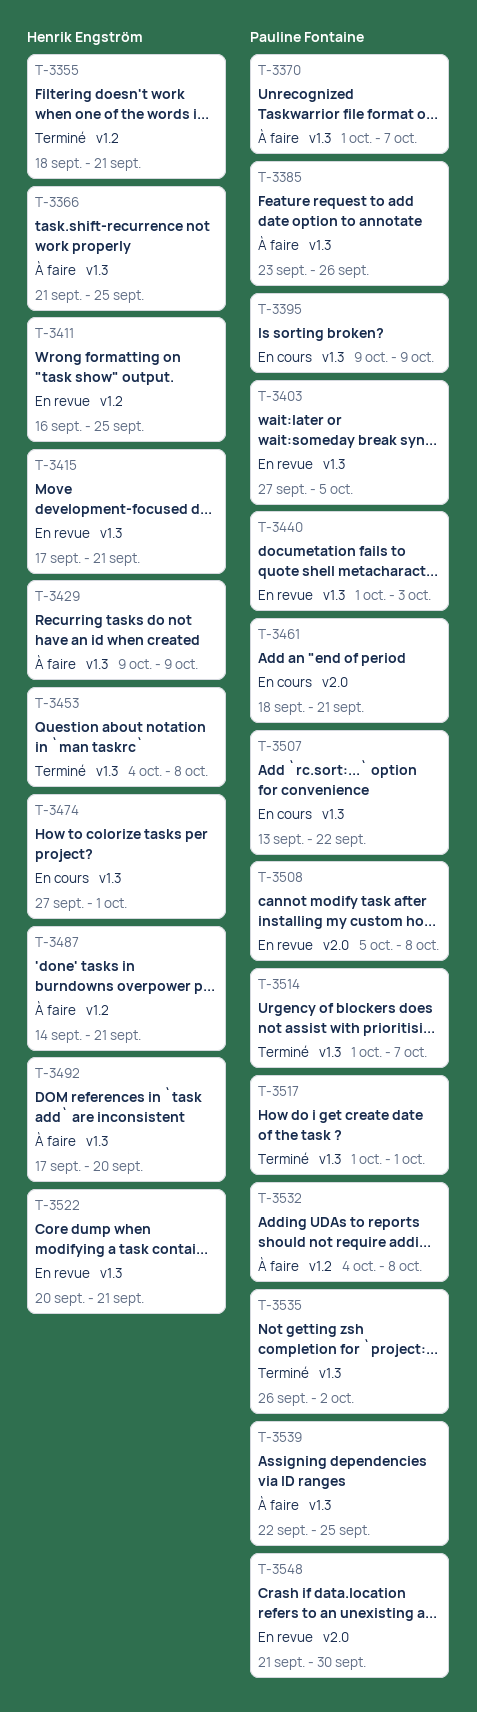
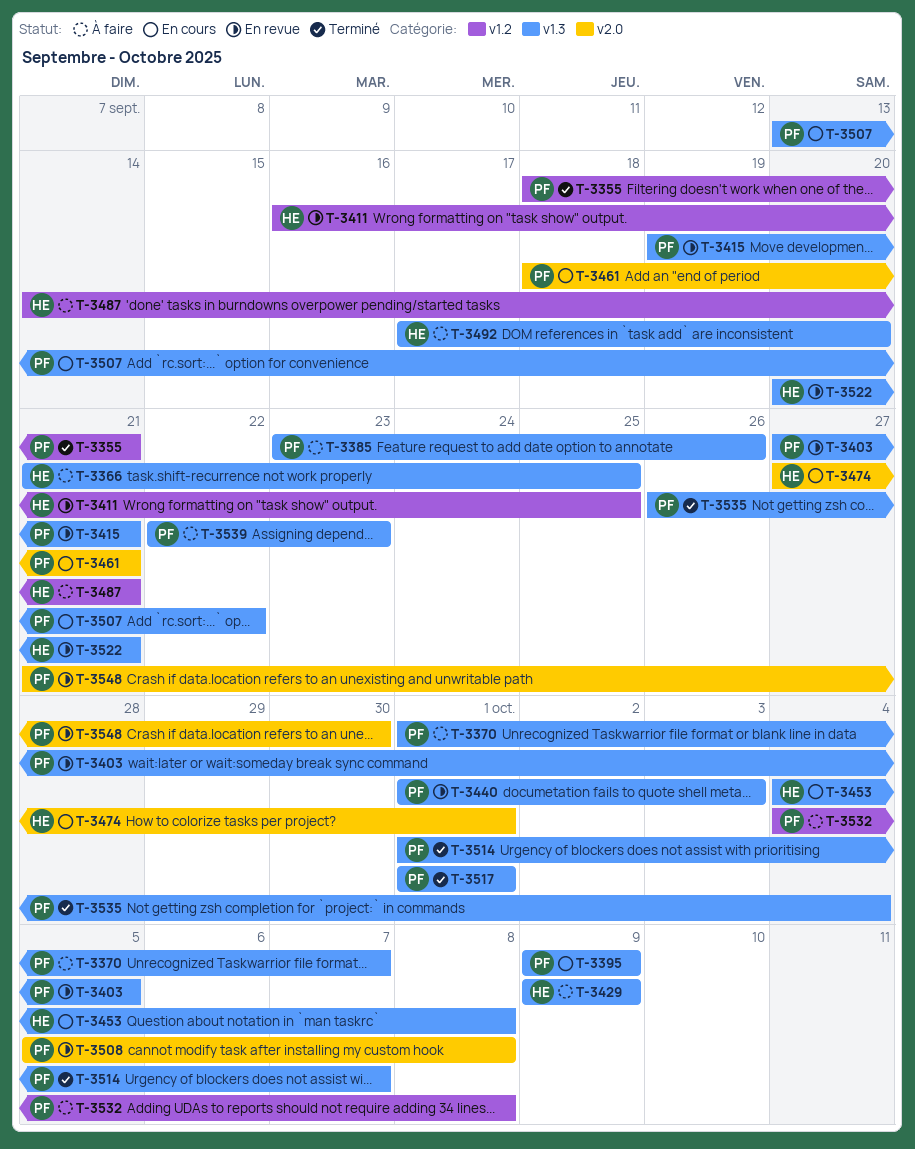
T-3355, owner: Henrik Engström -> Pauline Fontaine
T-3415, owner: Henrik Engström -> Pauline Fontaine
T-3415, start: Sep 17 -> Sep 19
T-3453, status: Terminé -> En cours
T-3474, label: v1.3 -> v2.0
T-3535, due: Oct 2 -> Oct 4
T-3539, due: Sep 25 -> Sep 23

